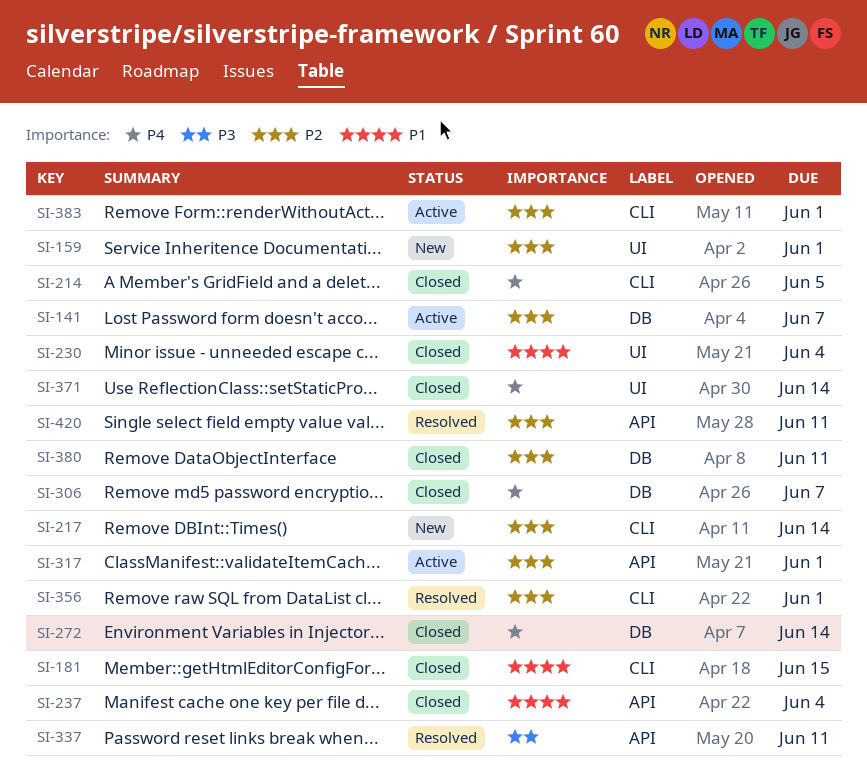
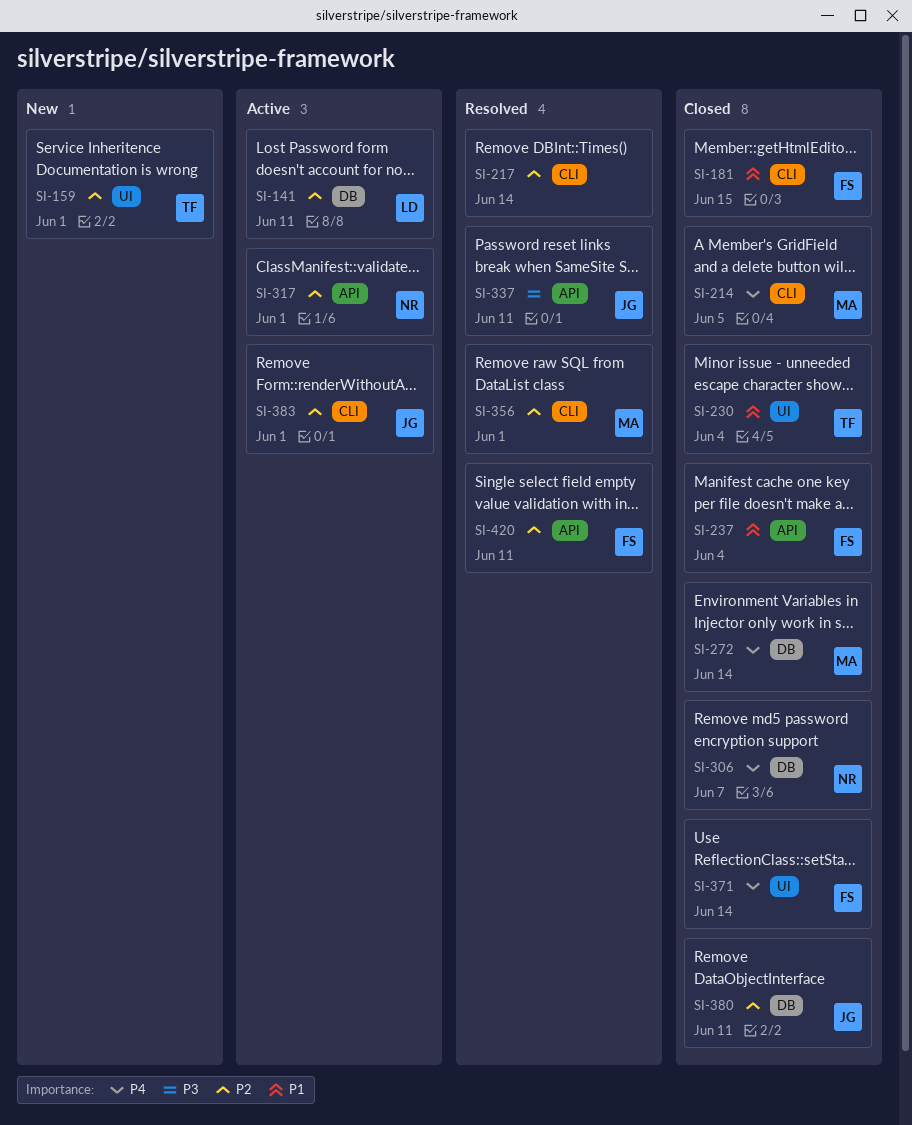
SI-141, due: Jun 7 -> Jun 11
SI-217, status: New -> Resolved

